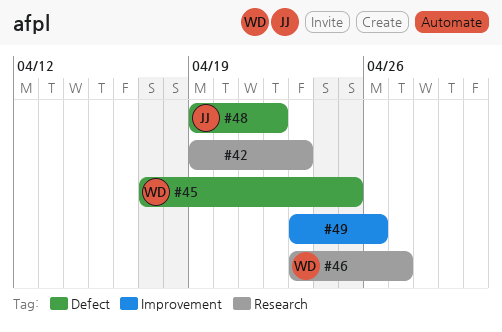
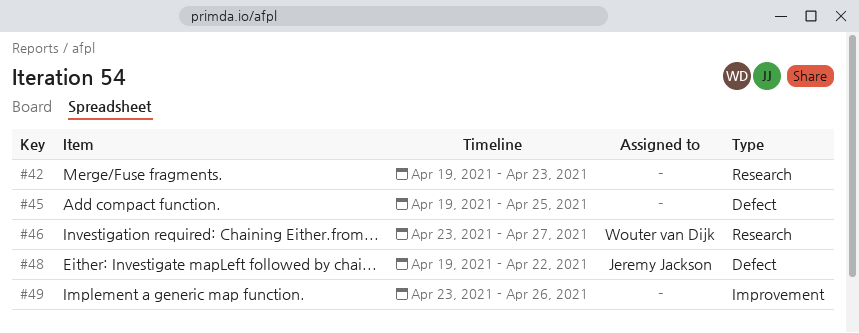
#45, owner: Wouter van Dijk -> none
#45, start: Apr 17 -> Apr 19

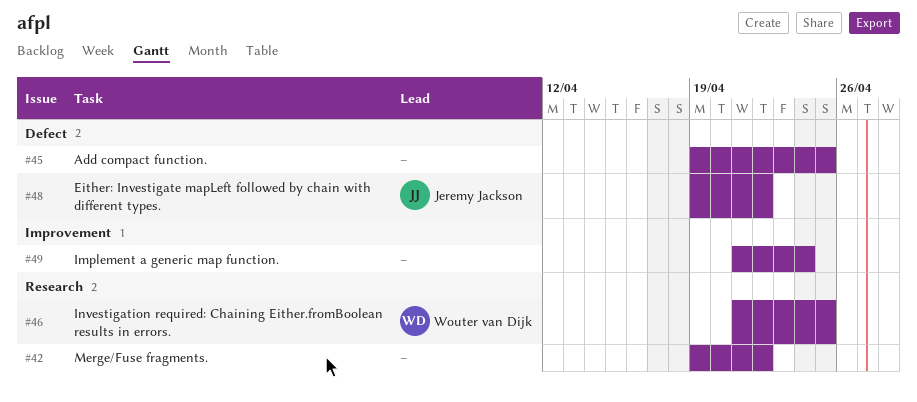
#42, due: Apr 23 -> Apr 22
#46, start: Apr 23 -> Apr 21
#46, due: Apr 27 -> Apr 25
#49, start: Apr 23 -> Apr 21
#49, due: Apr 26 -> Apr 24

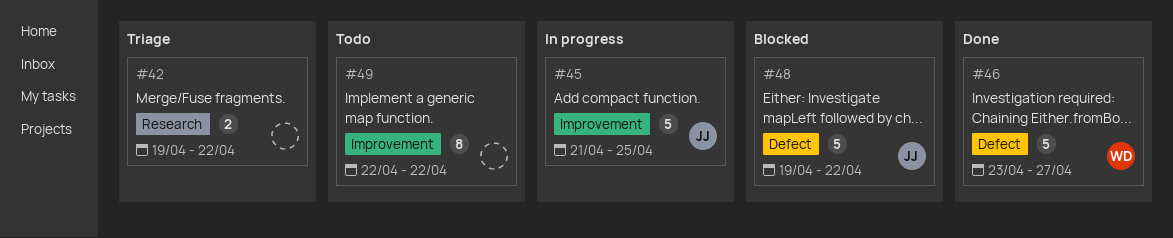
#45, owner: none -> Jeremy Jackson
#45, label: Defect -> Improvement
#45, start: Apr 19 -> Apr 21
#46, label: Research -> Defect
#46, start: Apr 21 -> Apr 23
#46, due: Apr 25 -> Apr 27
#49, start: Apr 21 -> Apr 22
#49, due: Apr 24 -> Apr 22

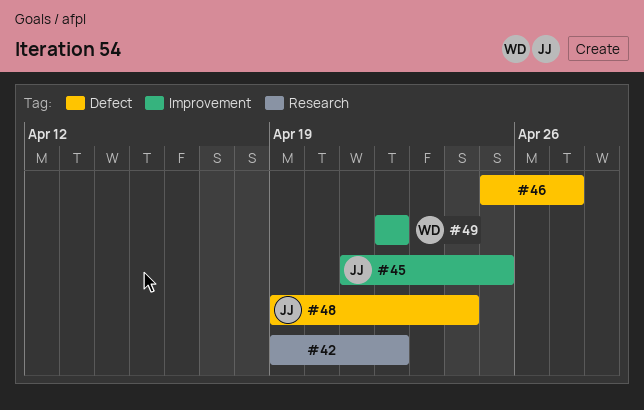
#46, owner: WD -> none
#46, start: Apr 23 -> Apr 25
#48, due: Apr 22 -> Apr 24
#49, owner: none -> WD

